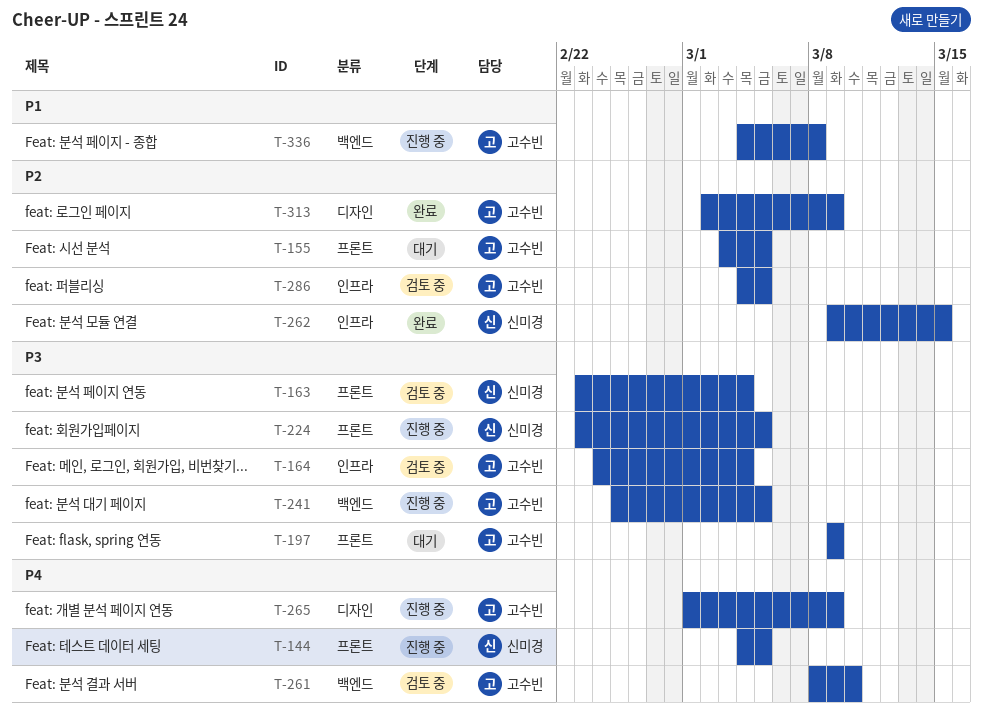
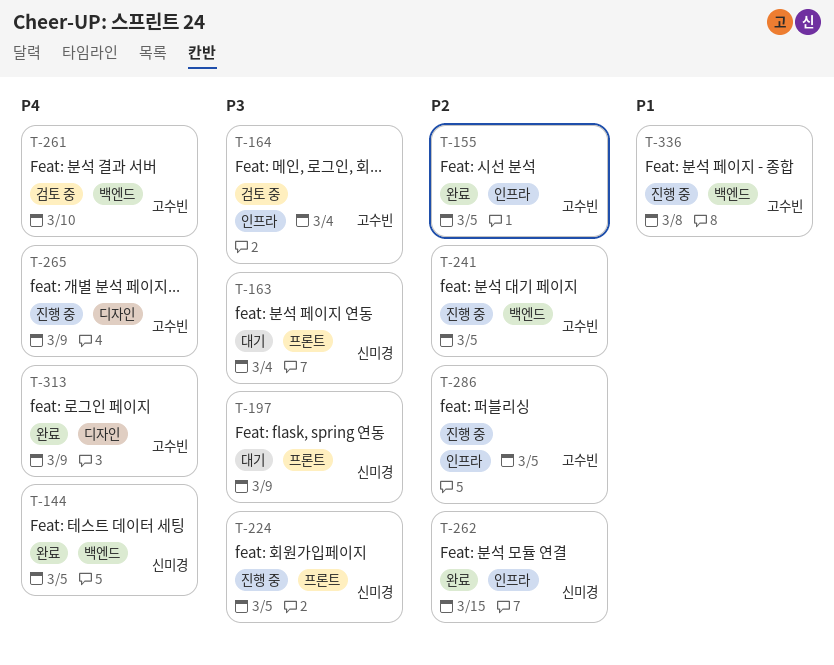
T-144, status: 진행 중 -> 완료
T-144, label: 프론트 -> 백엔드
T-155, status: 대기 -> 완료
T-155, label: 프론트 -> 인프라
T-163, status: 검토 중 -> 대기
T-197, owner: 고수빈 -> 신미경
T-241, priority: P3 -> P2
T-286, status: 검토 중 -> 진행 중
T-313, priority: P2 -> P4

